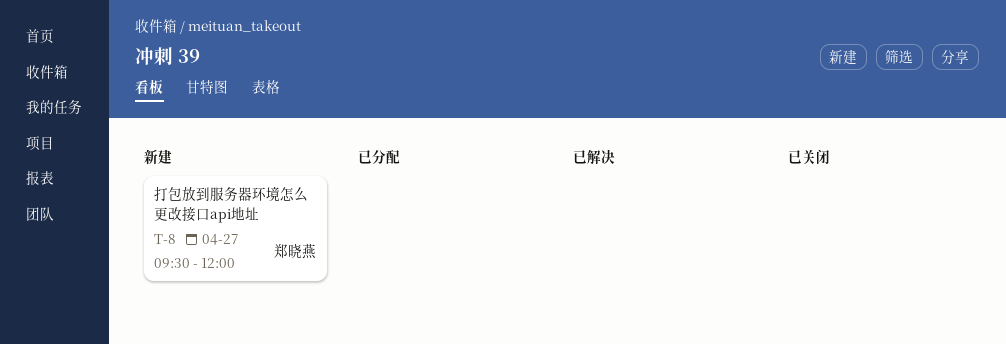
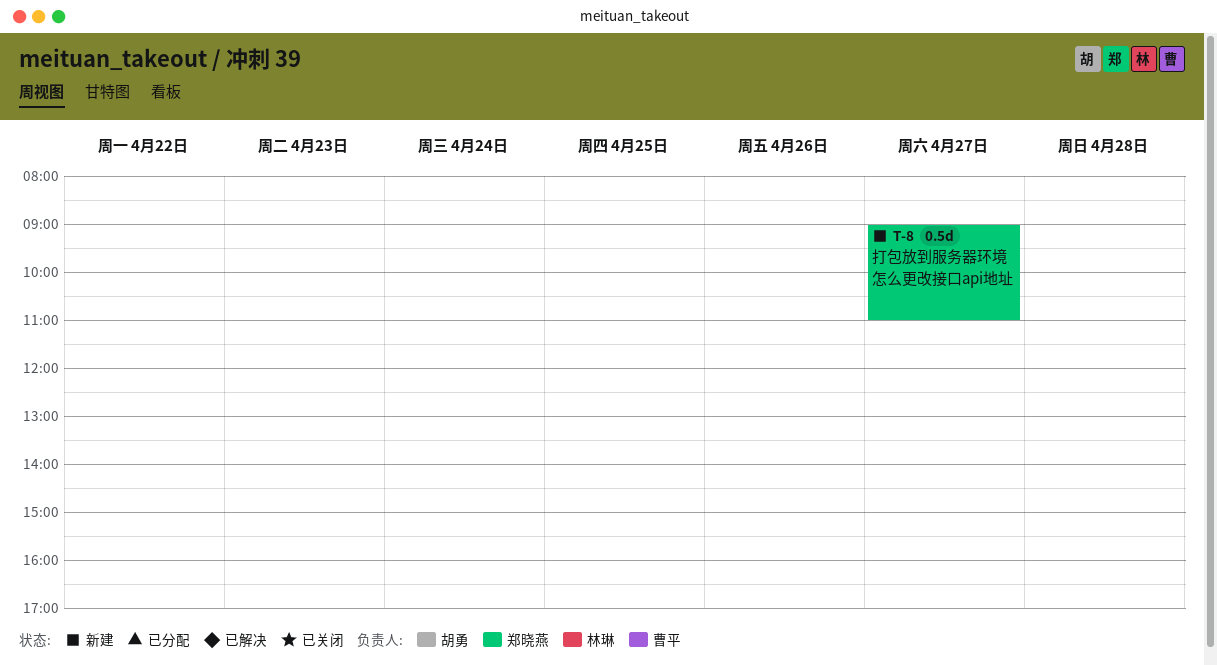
T-8, begins: 09:30 -> 09:00
T-8, ends: 12:00 -> 11:00

